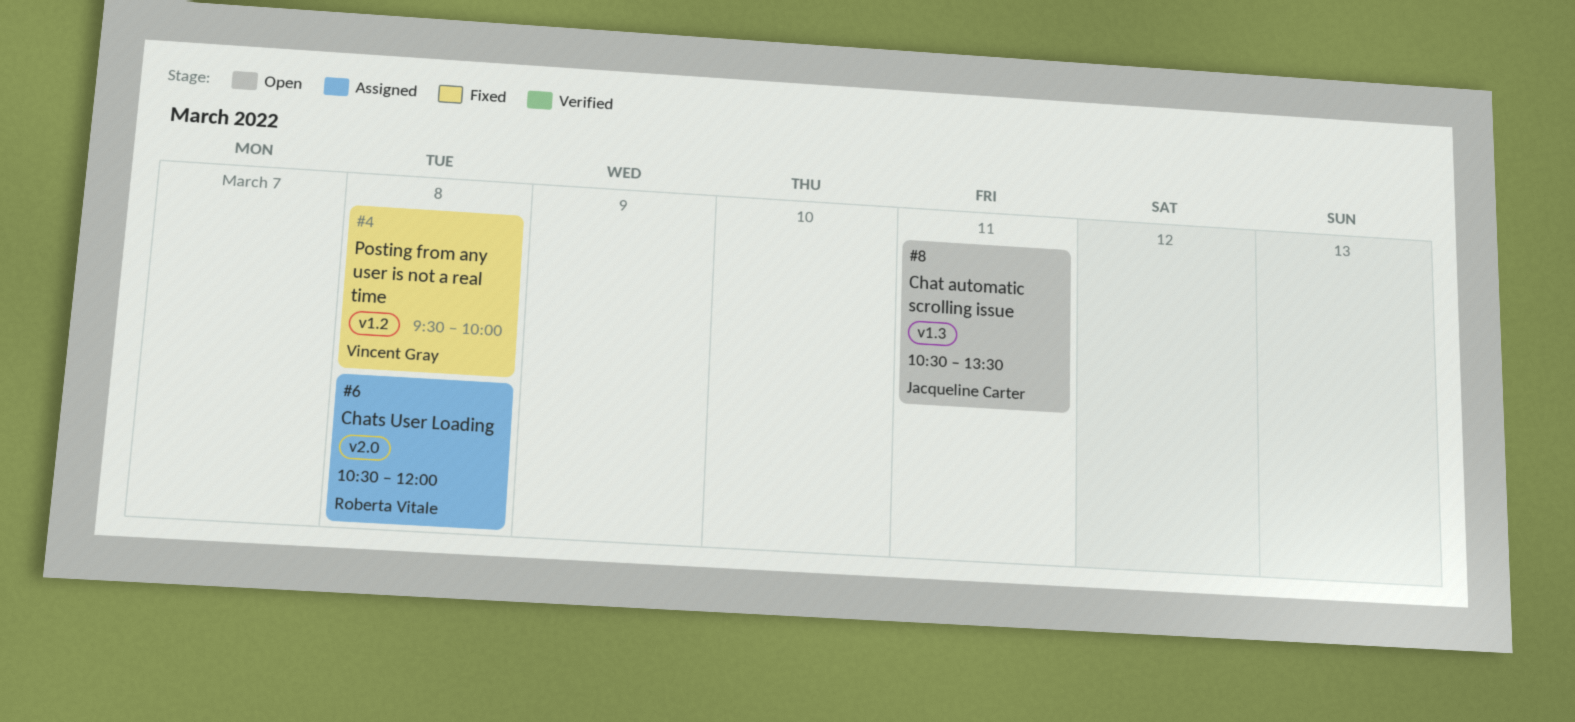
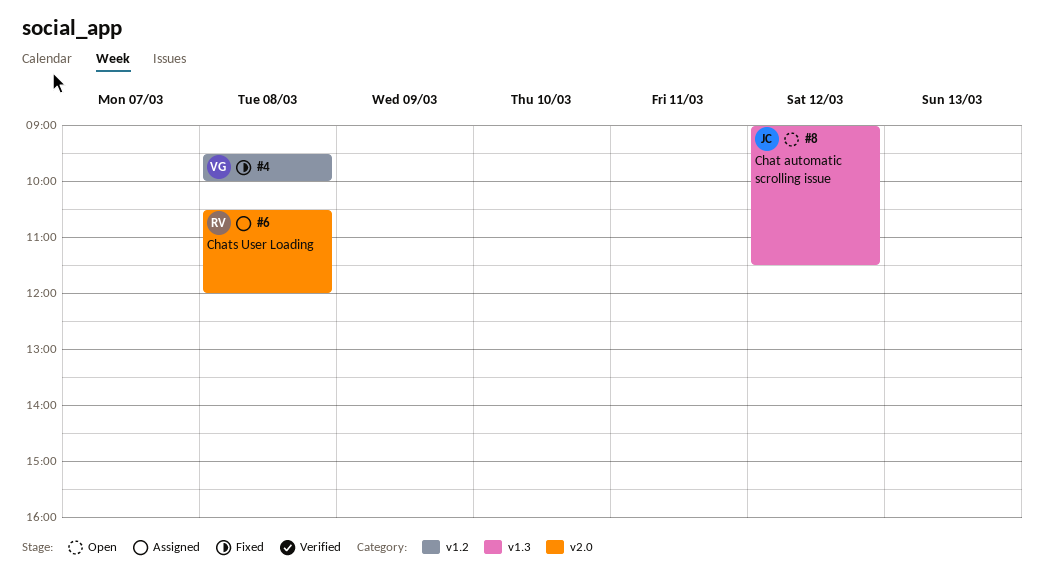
#8, day: Mar 11 -> Mar 12
#8, begins: 10:30 -> 09:00
#8, ends: 13:30 -> 11:30

